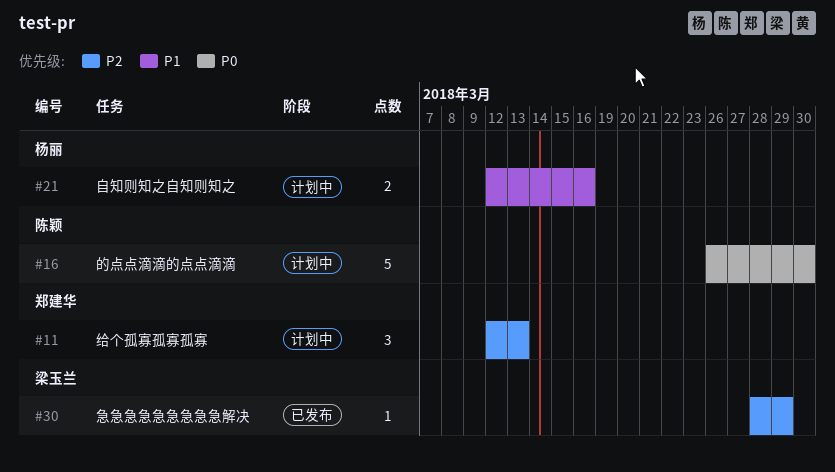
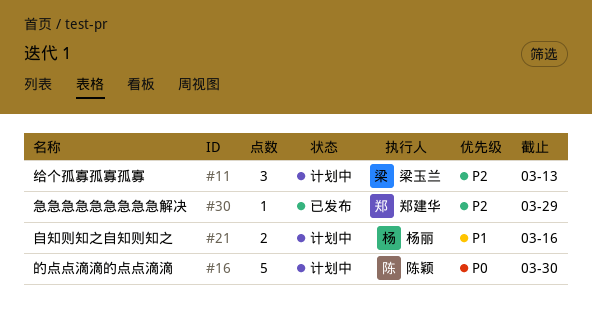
#11, owner: 郑建华 -> 梁玉兰
#30, owner: 梁玉兰 -> 郑建华

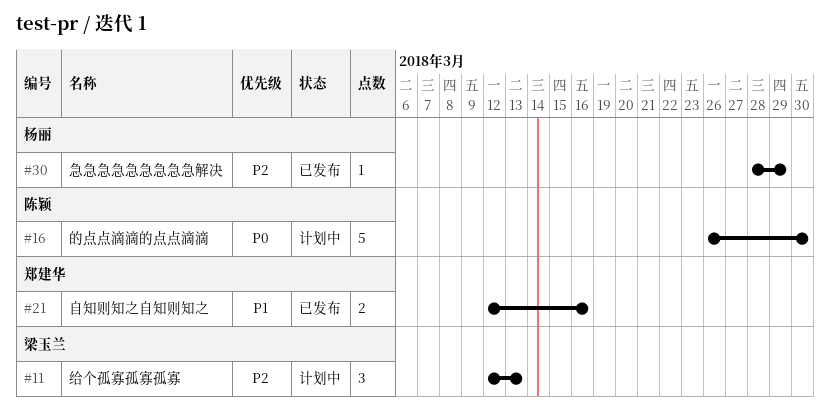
#21, status: 计划中 -> 已发布
#21, owner: 杨丽 -> 郑建华
#30, owner: 郑建华 -> 杨丽

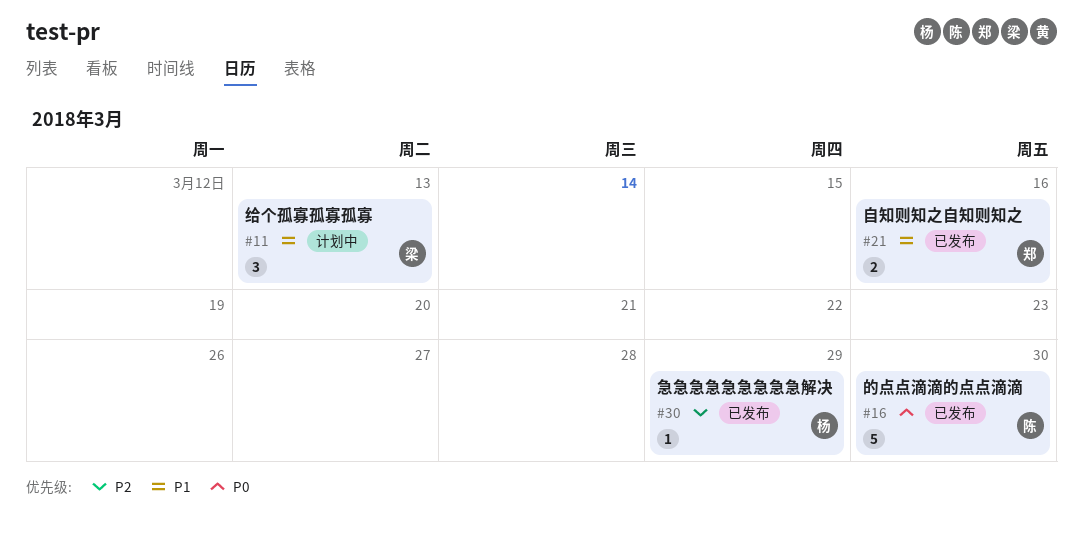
#11, priority: P2 -> P1
#16, status: 计划中 -> 已发布

